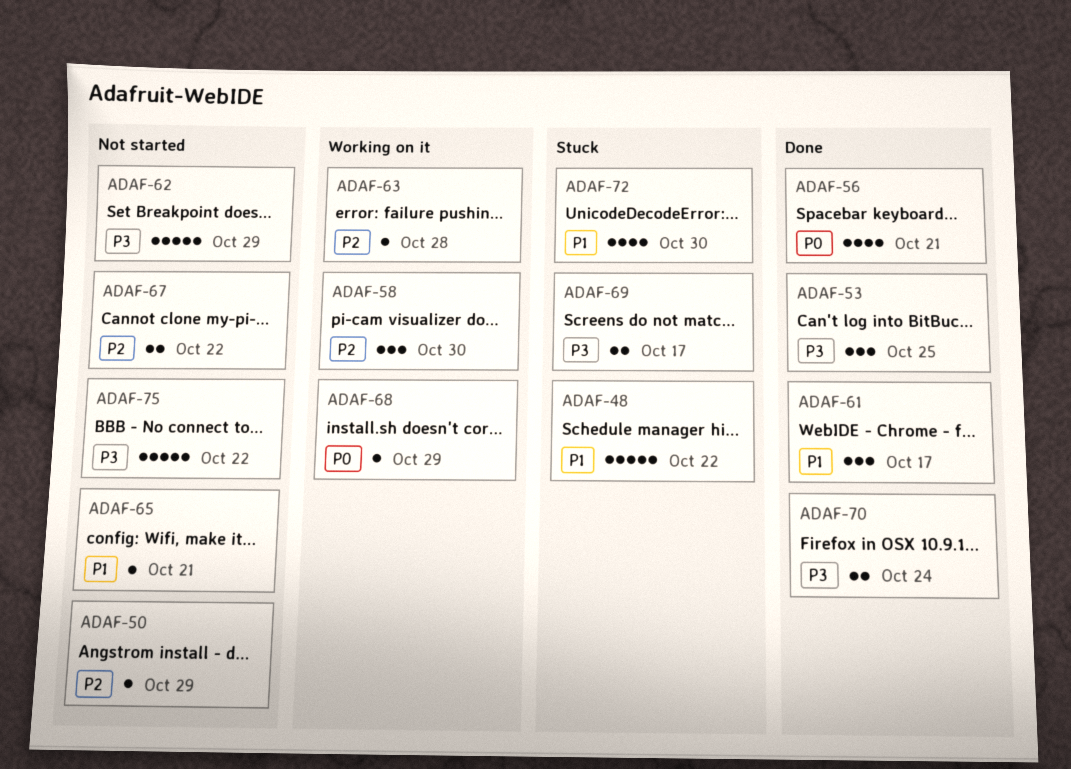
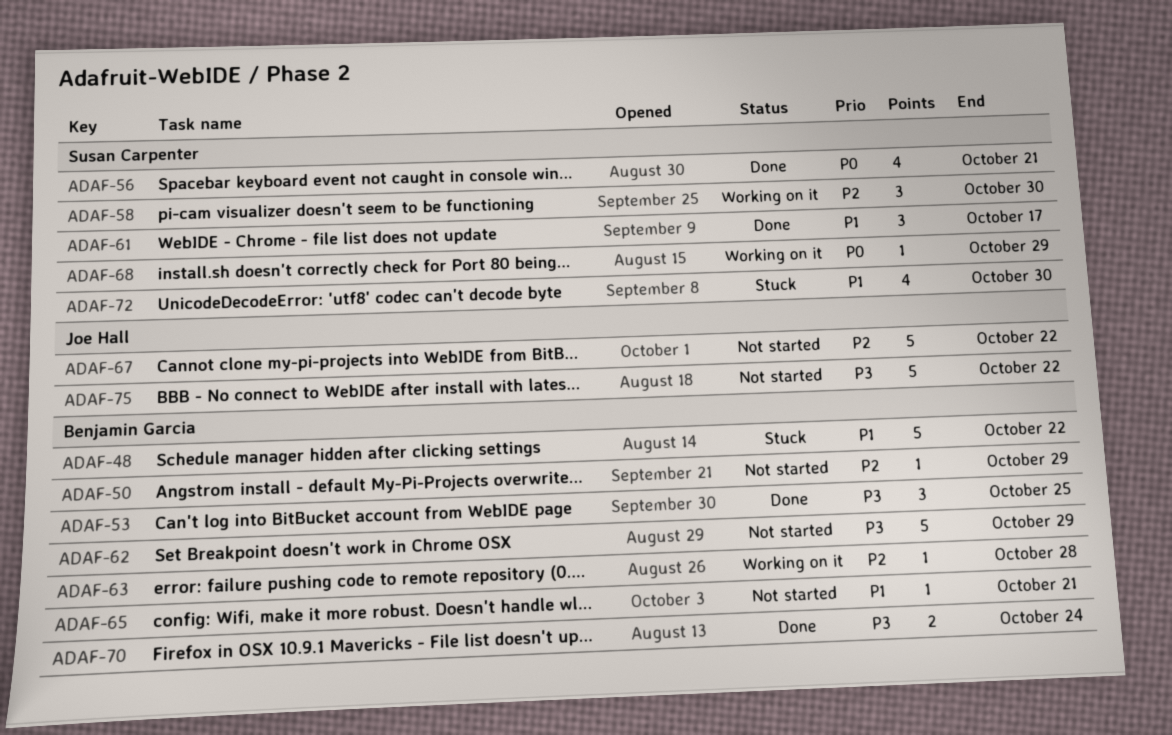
ADAF-67, estimate: 2 -> 5
ADAF-69: present -> none

